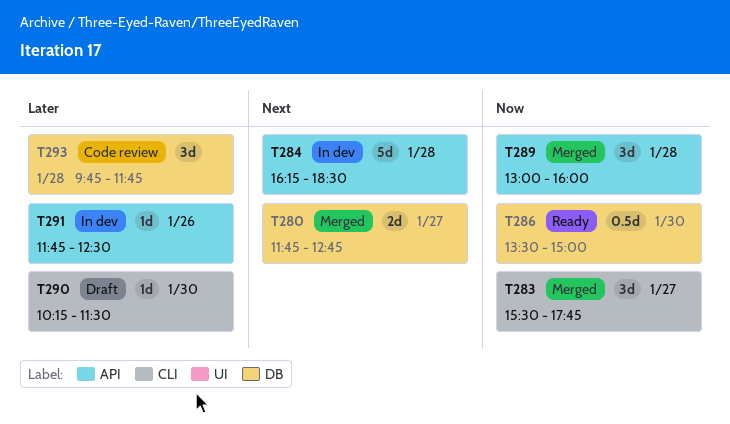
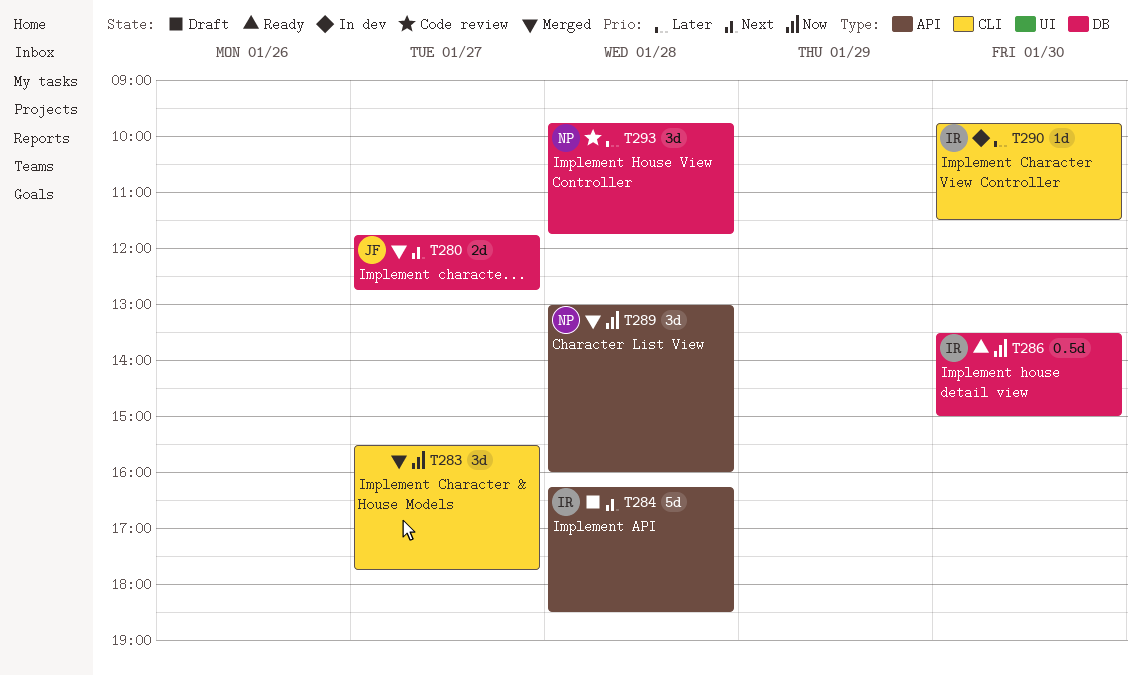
T284, status: In dev -> Draft
T290, status: Draft -> In dev
T290, begins: 10:15 -> 09:45
T291: present -> none

